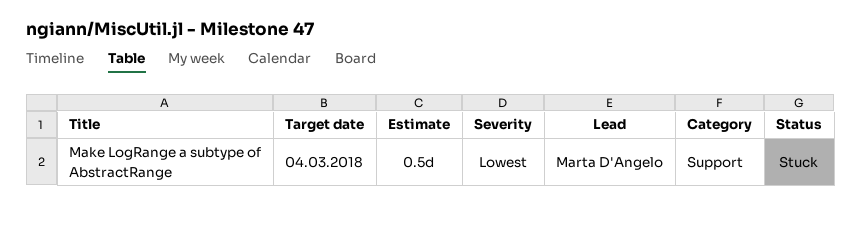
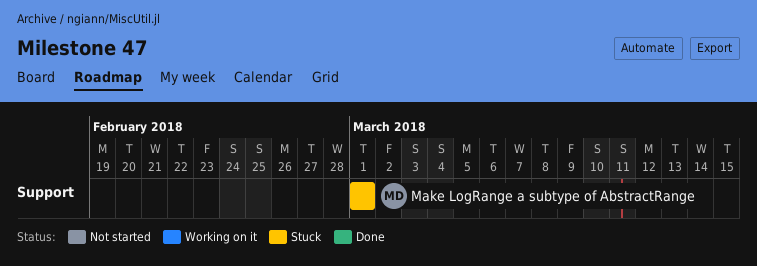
Make LogRange a subtype of AbstractRange, due: Mar 4 -> Mar 1

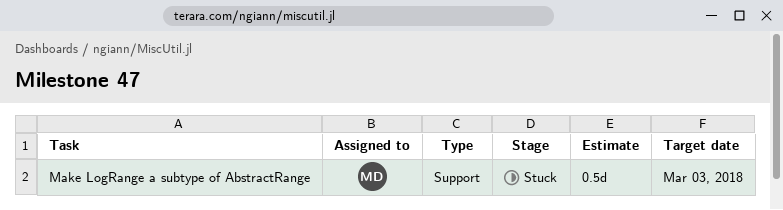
Make LogRange a subtype of AbstractRange, due: Mar 1 -> Mar 3

